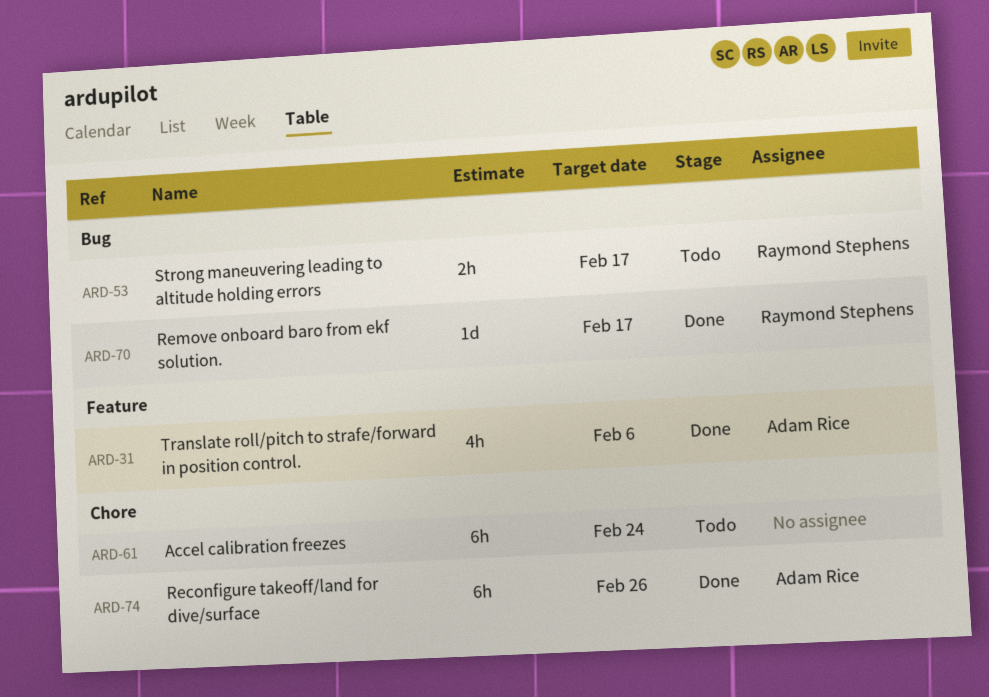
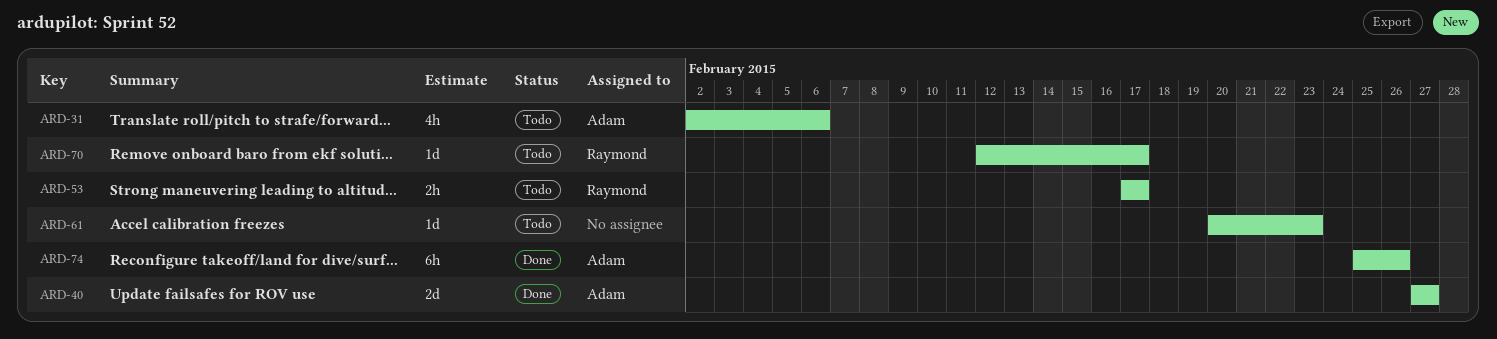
ARD-31, status: Done -> Todo
ARD-40: none -> present
ARD-61, estimate: 6h -> 1d
ARD-61, due: Feb 24 -> Feb 23
ARD-70, status: Done -> Todo

